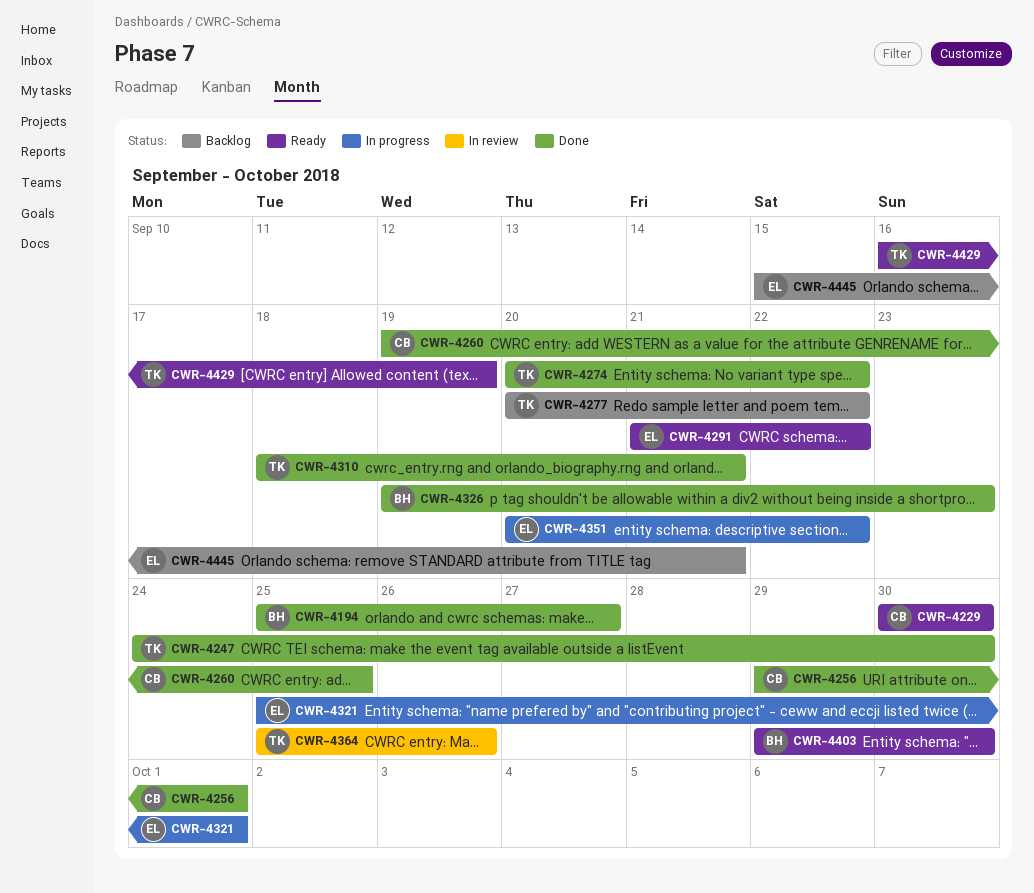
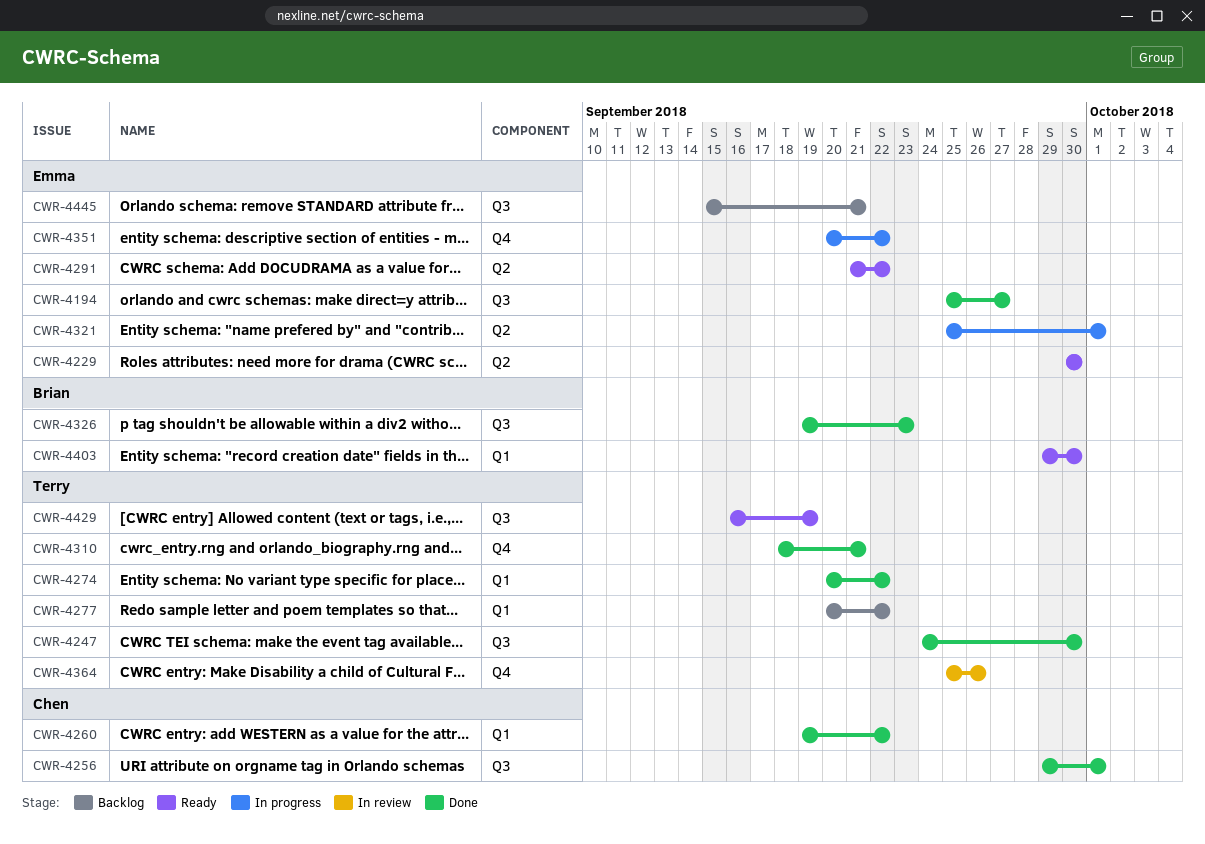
CWR-4194, owner: Brian -> Emma
CWR-4229, owner: Chen -> Emma
CWR-4260, due: Sep 25 -> Sep 22

